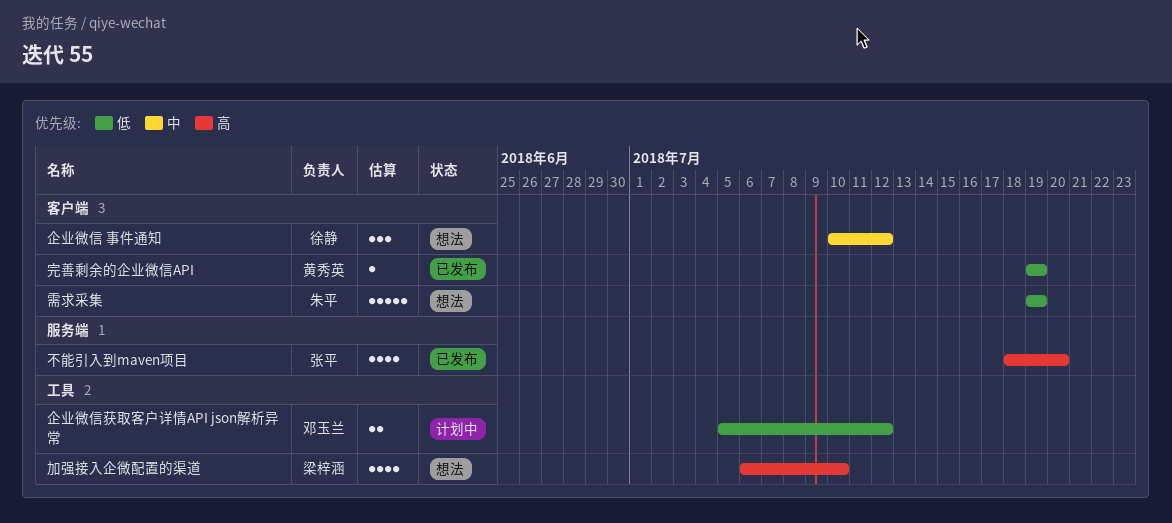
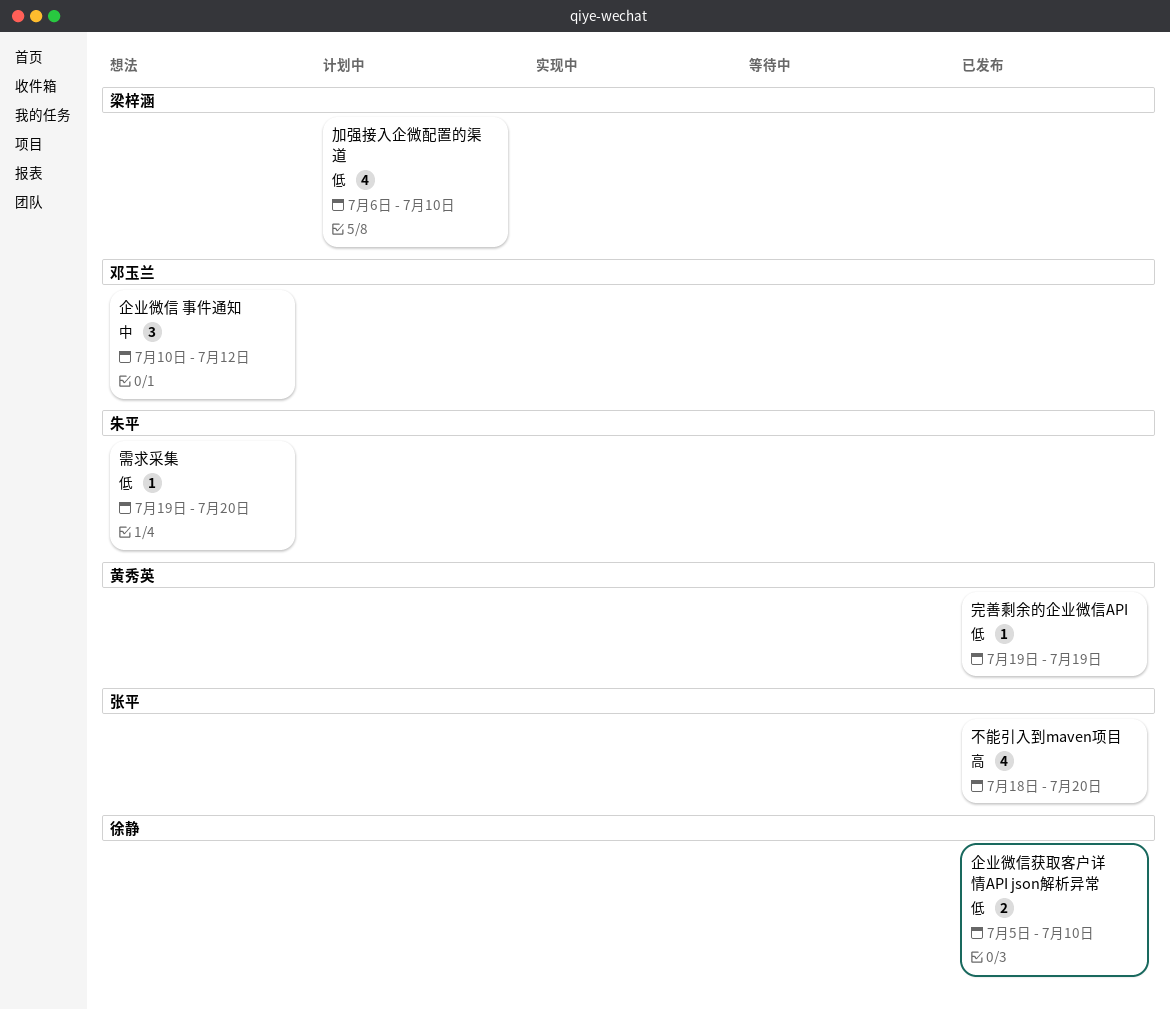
企业微信 事件通知, owner: 徐静 -> 邓玉兰
企业微信获取客户详情API json解析异常, status: 计划中 -> 已发布
企业微信获取客户详情API json解析异常, owner: 邓玉兰 -> 徐静
企业微信获取客户详情API json解析异常, due: Jul 12 -> Jul 10
加强接入企微配置的渠道, status: 想法 -> 计划中
加强接入企微配置的渠道, priority: 高 -> 低
需求采集, estimate: 5 -> 1
需求采集, due: Jul 19 -> Jul 20

